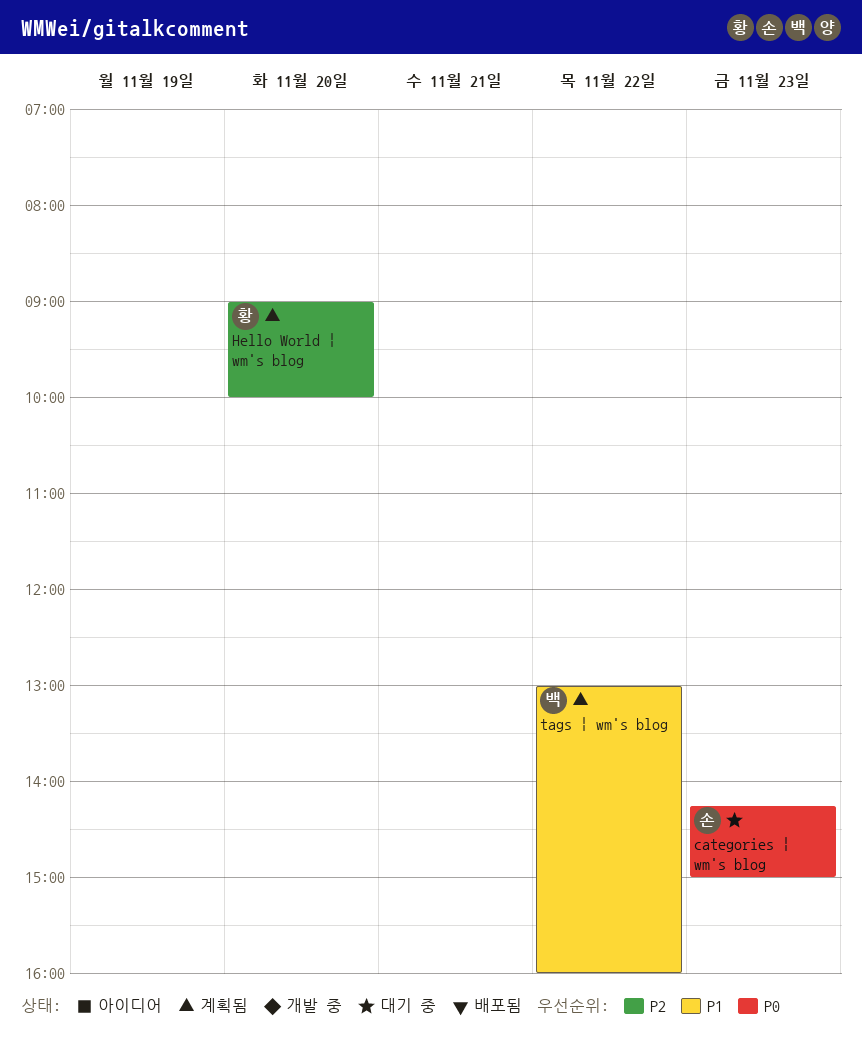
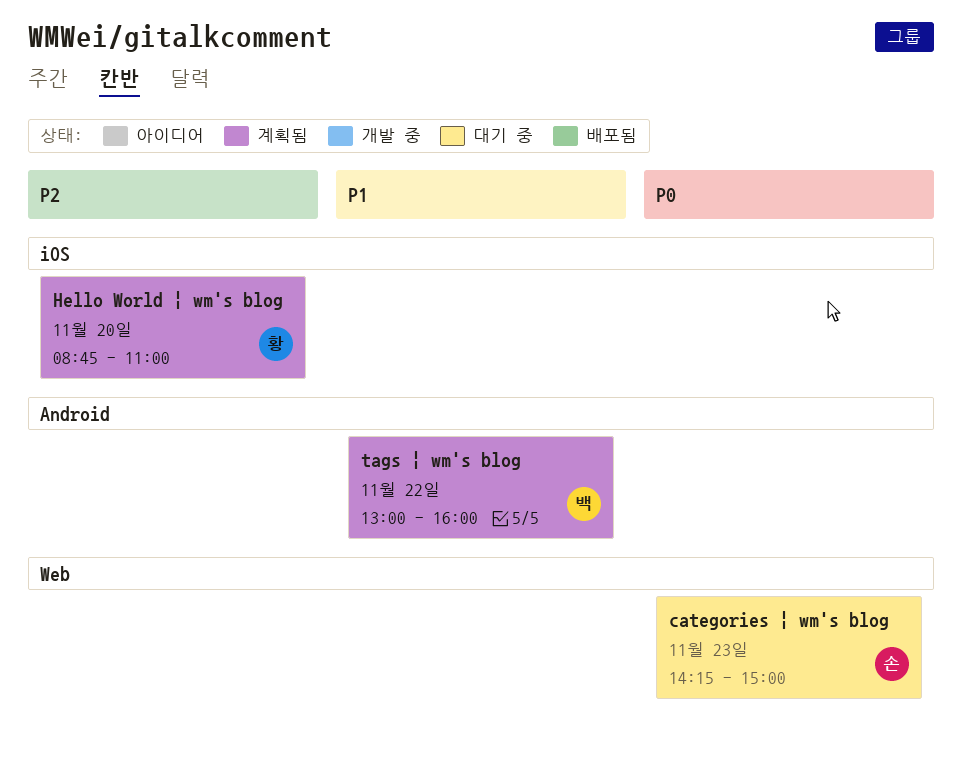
Hello World | wm's blog, begins: 09:00 -> 08:45
Hello World | wm's blog, ends: 10:00 -> 11:00

